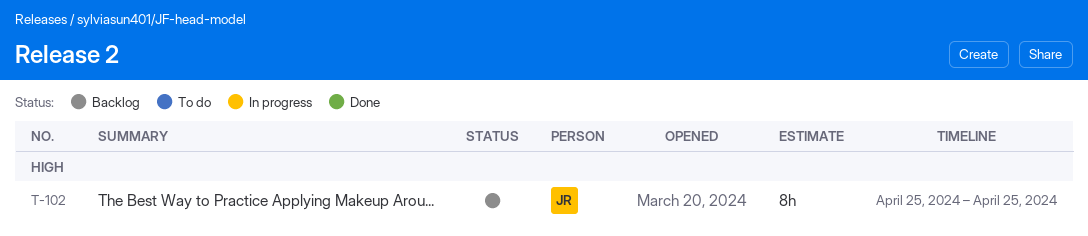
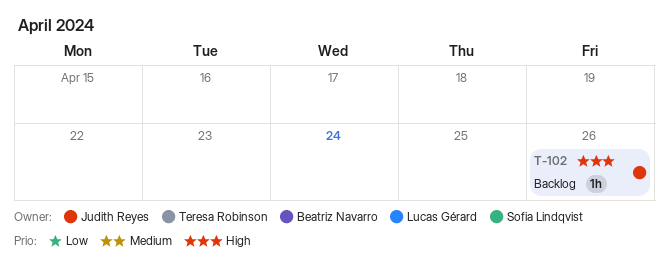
T-102, estimate: 8h -> 1h
T-102, due: Apr 25 -> Apr 26

